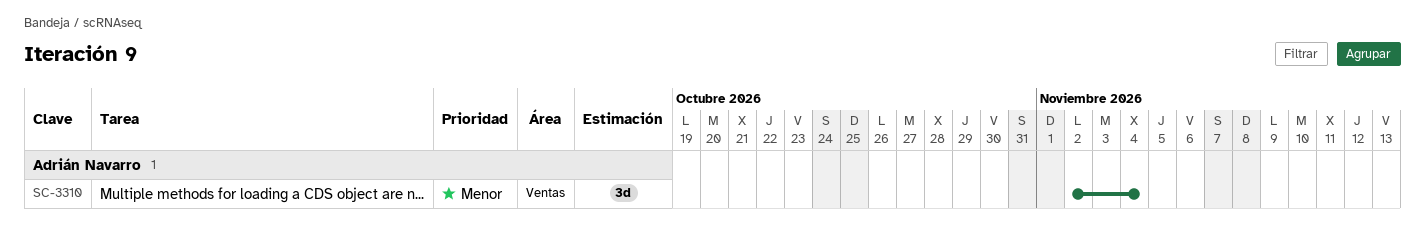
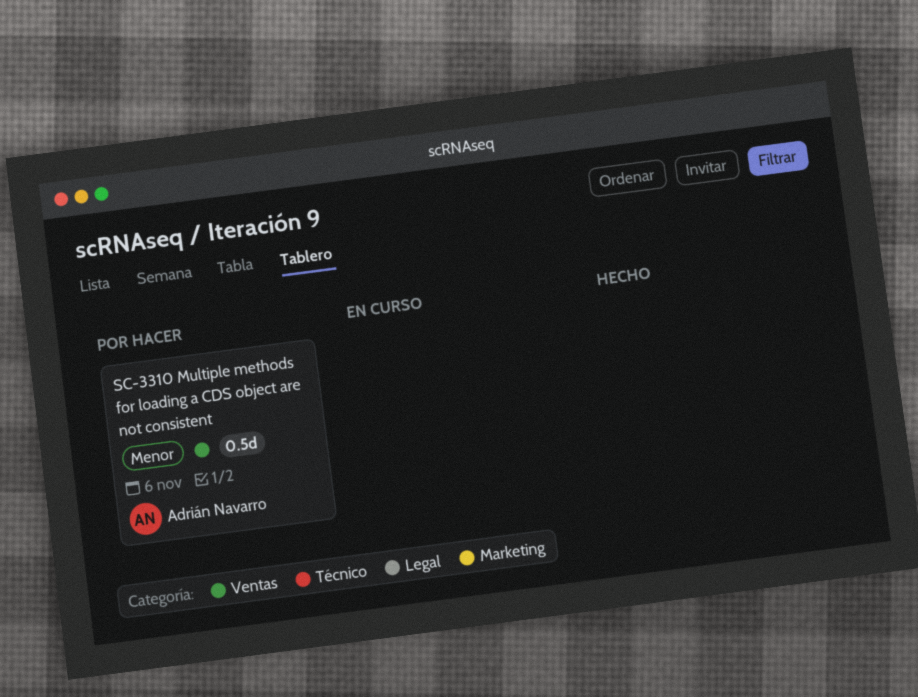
SC-3310, estimate: 3d -> 0.5d
SC-3310, due: Nov 4 -> Nov 6

